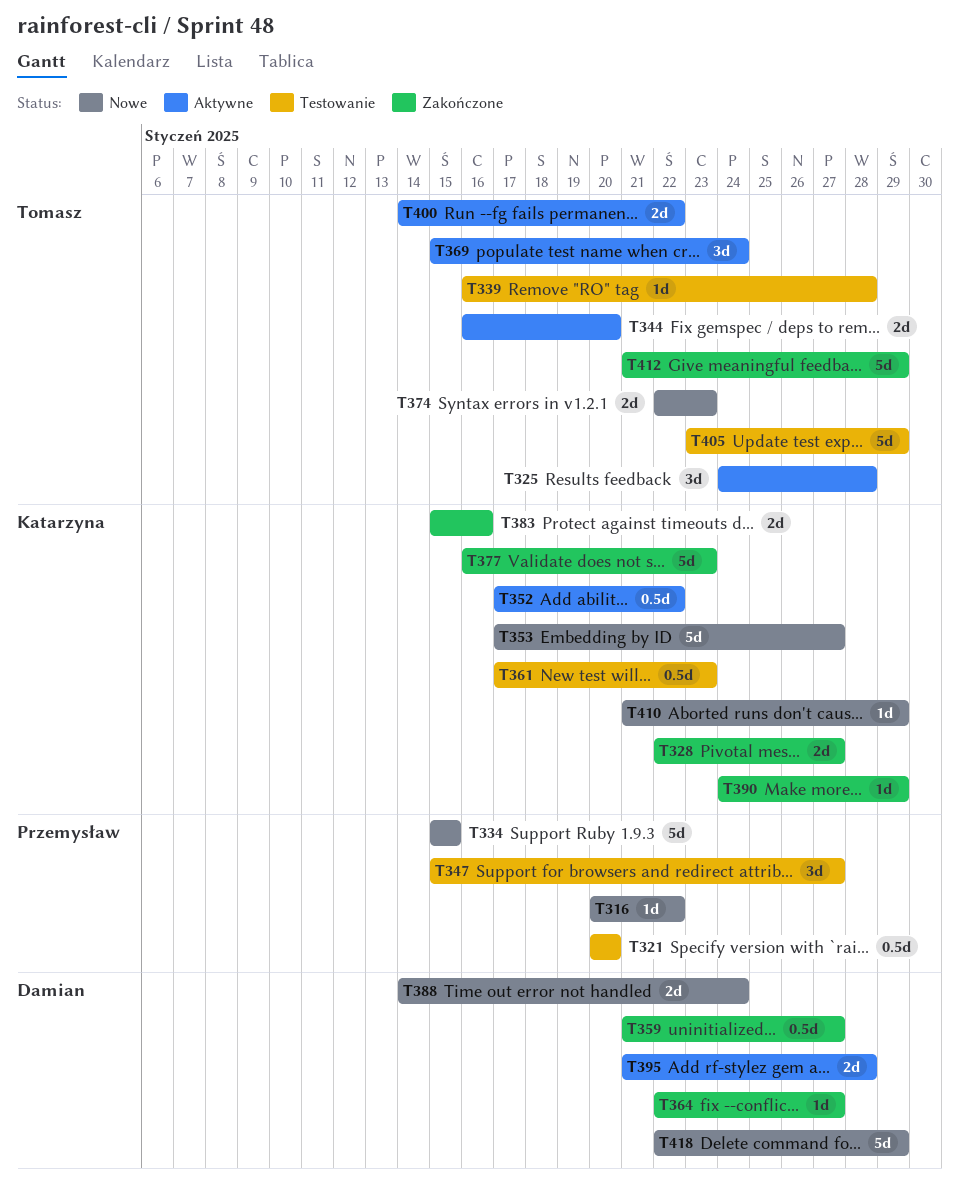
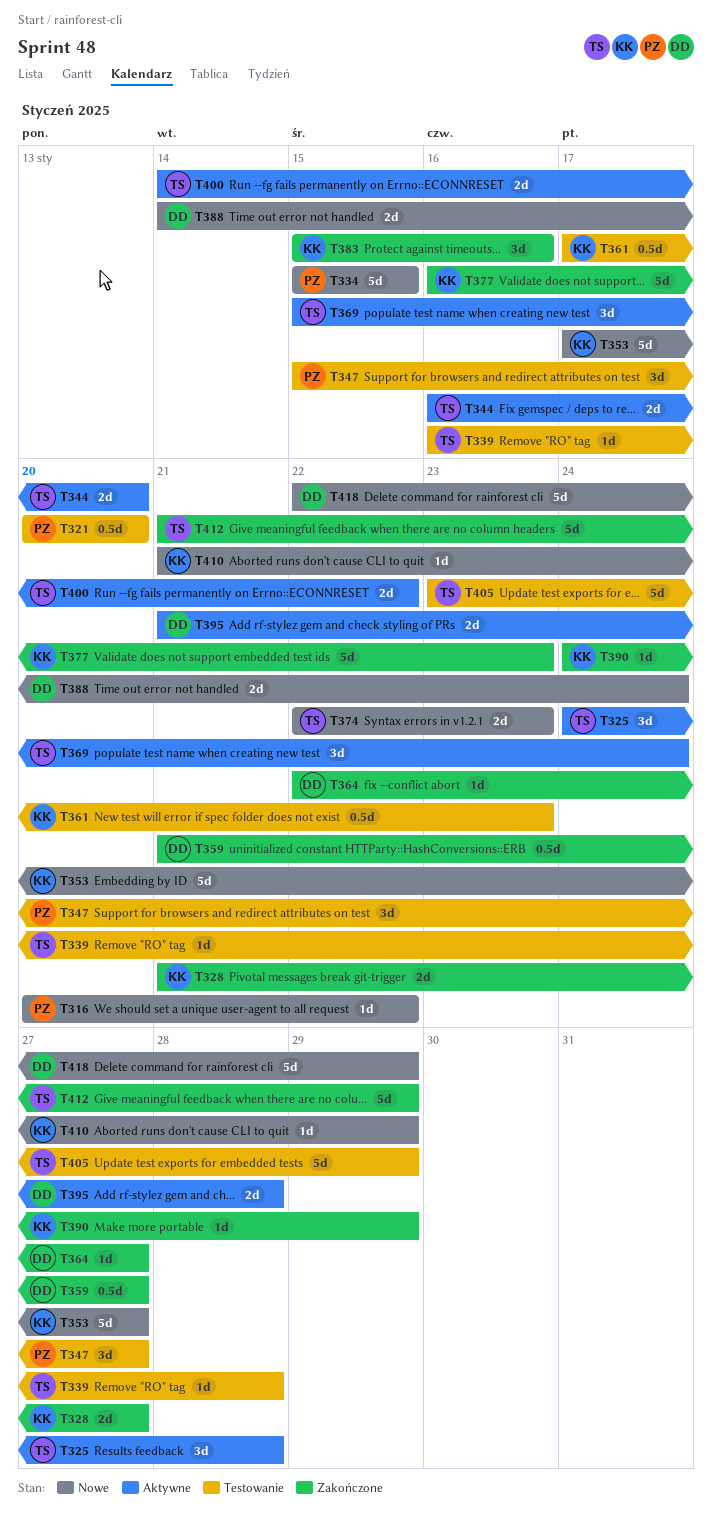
T328, start: Jan 22 -> Jan 21
T352: present -> none
T383, estimate: 2d -> 3d

